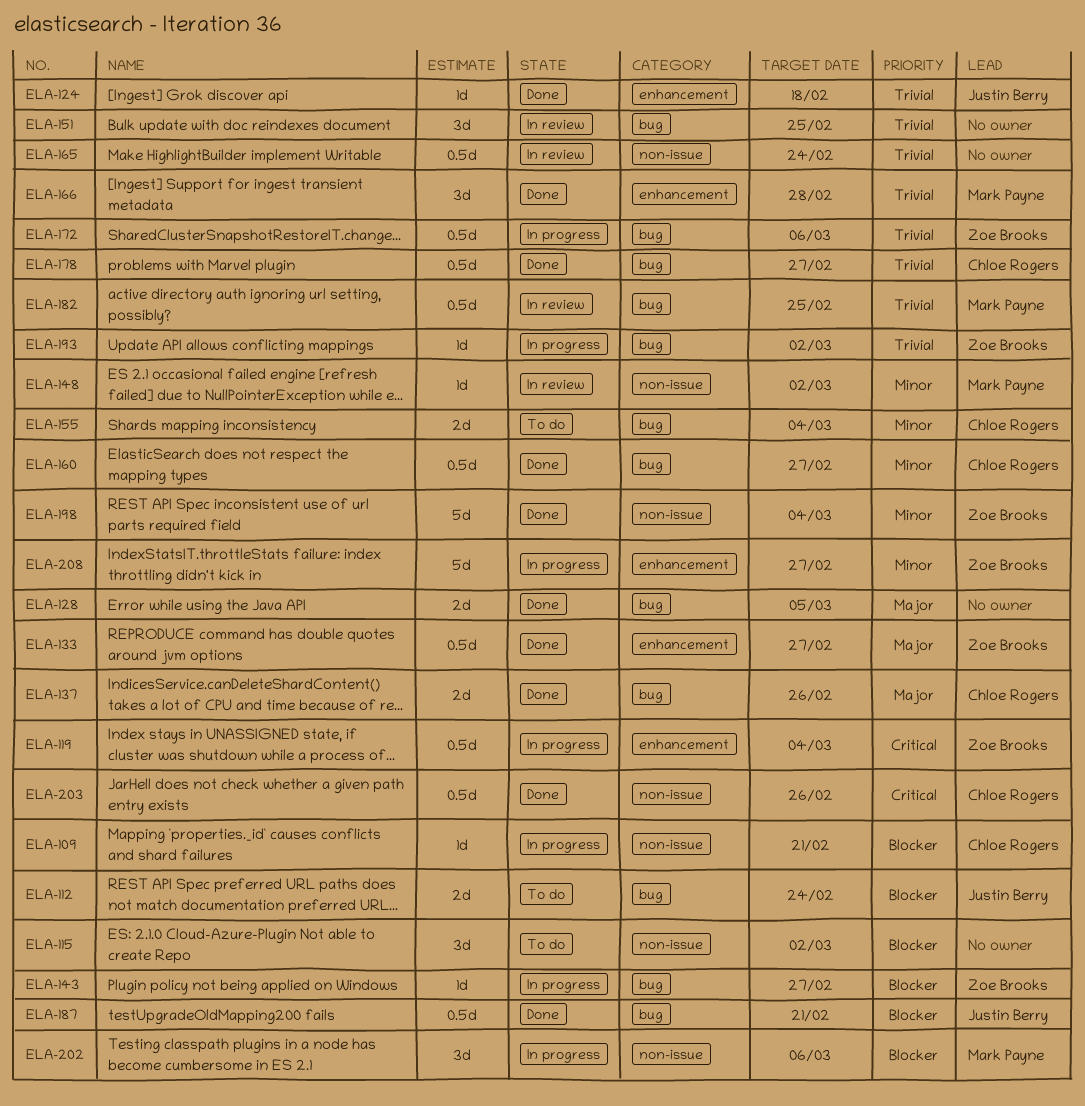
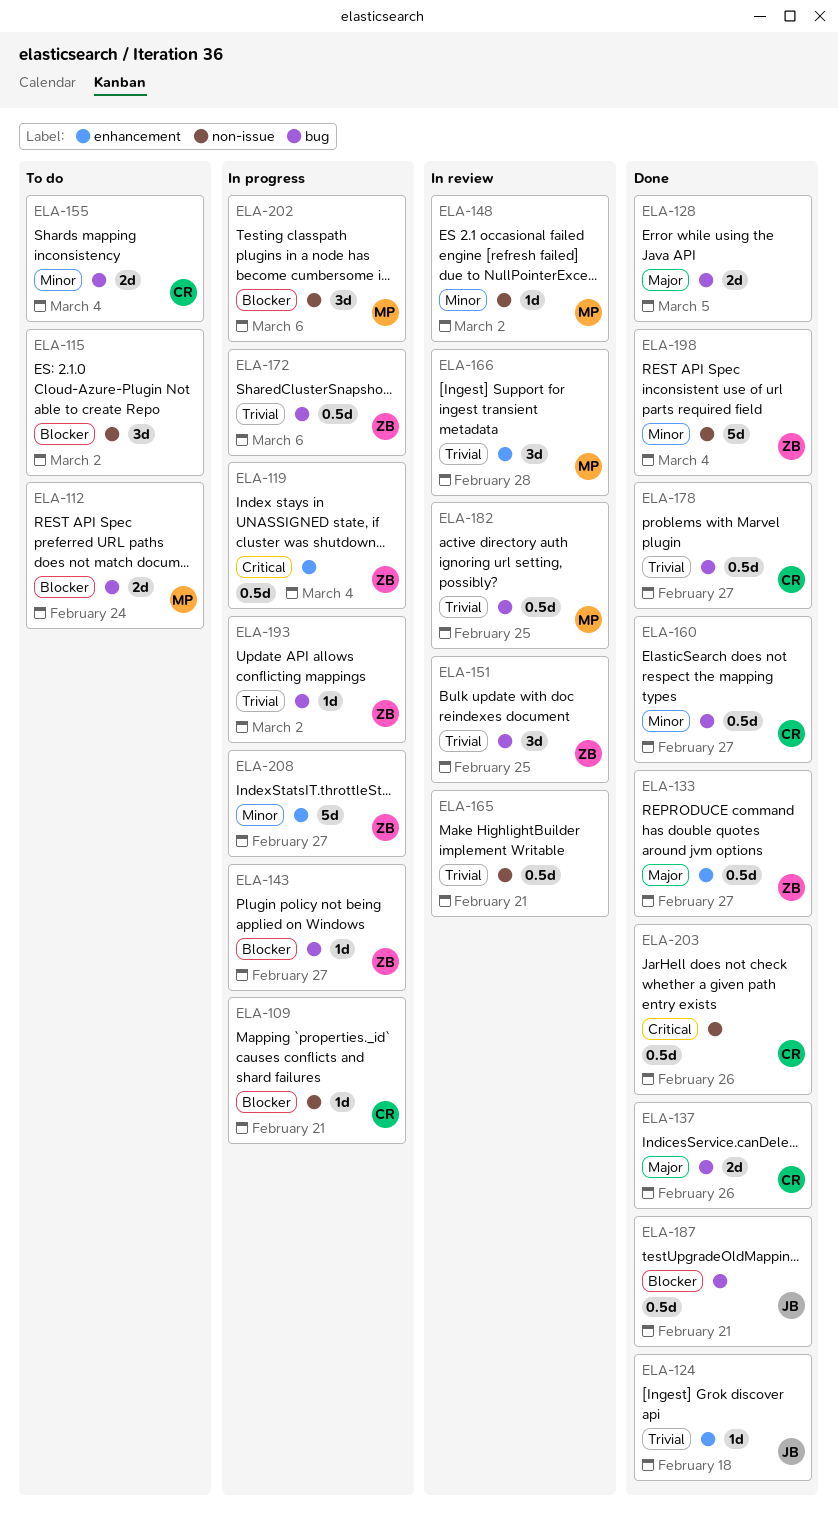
ELA-112, owner: Justin Berry -> Mark Payne
ELA-151, owner: none -> Zoe Brooks
ELA-165, due: Feb 24 -> Feb 21
ELA-166, status: Done -> In review

